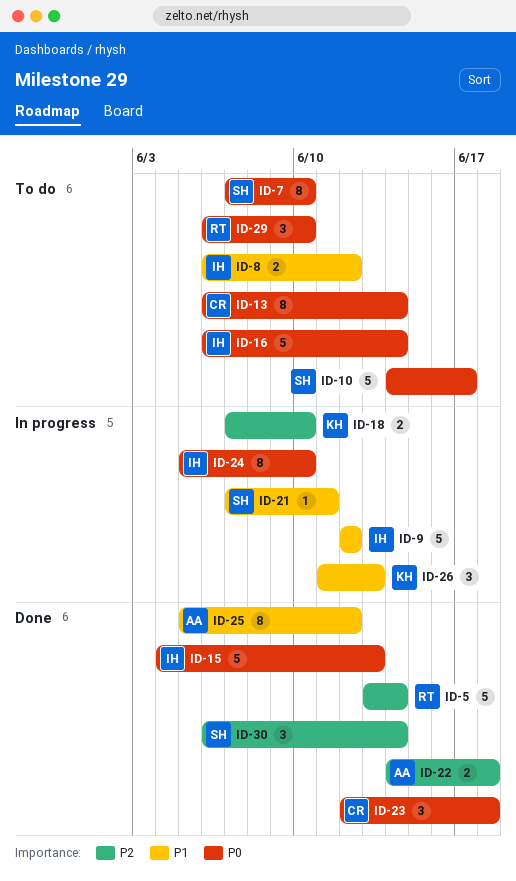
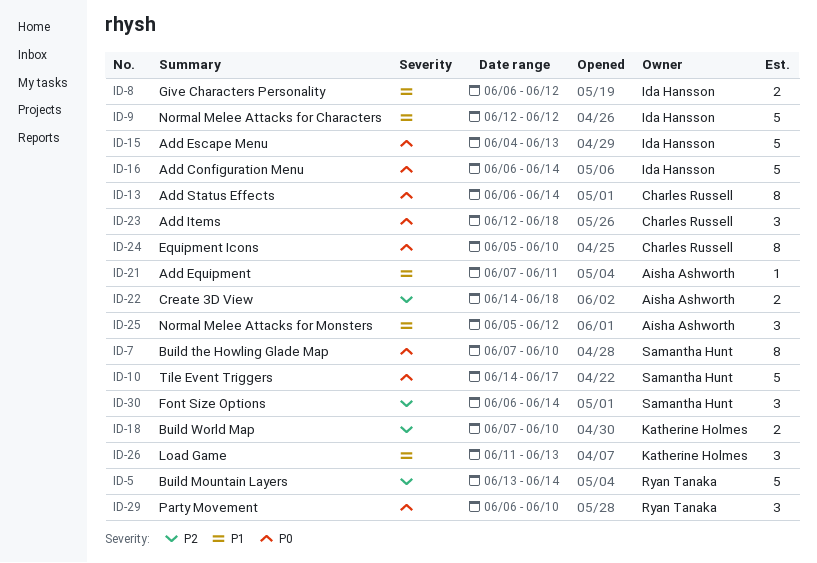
ID-21, owner: Samantha Hunt -> Aisha Ashworth
ID-24, owner: Ida Hansson -> Charles Russell
ID-25, estimate: 8 -> 3

